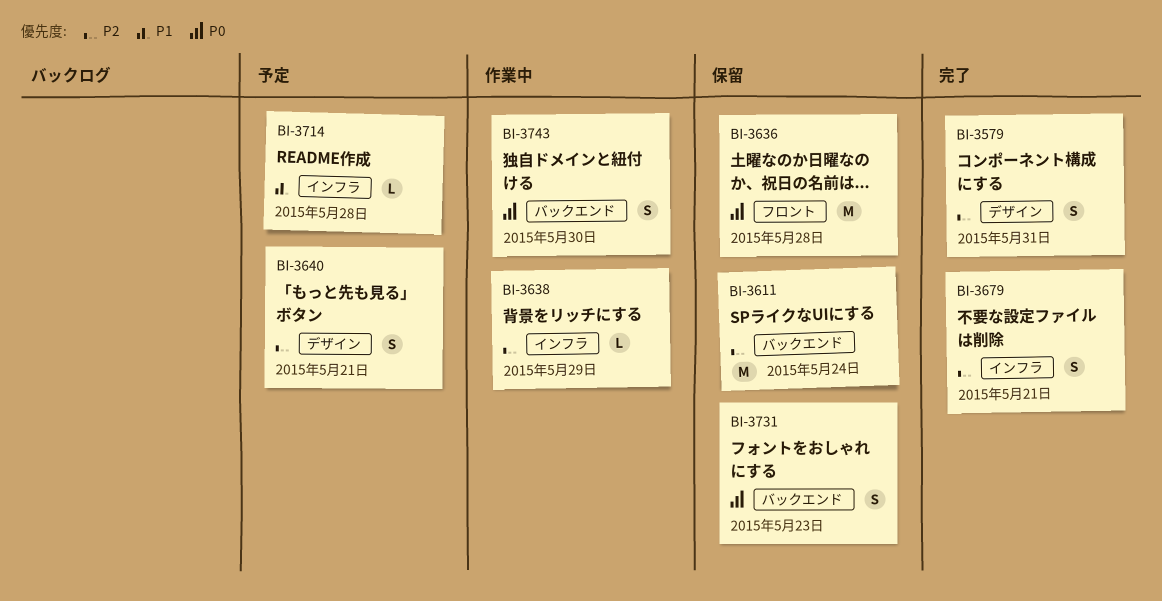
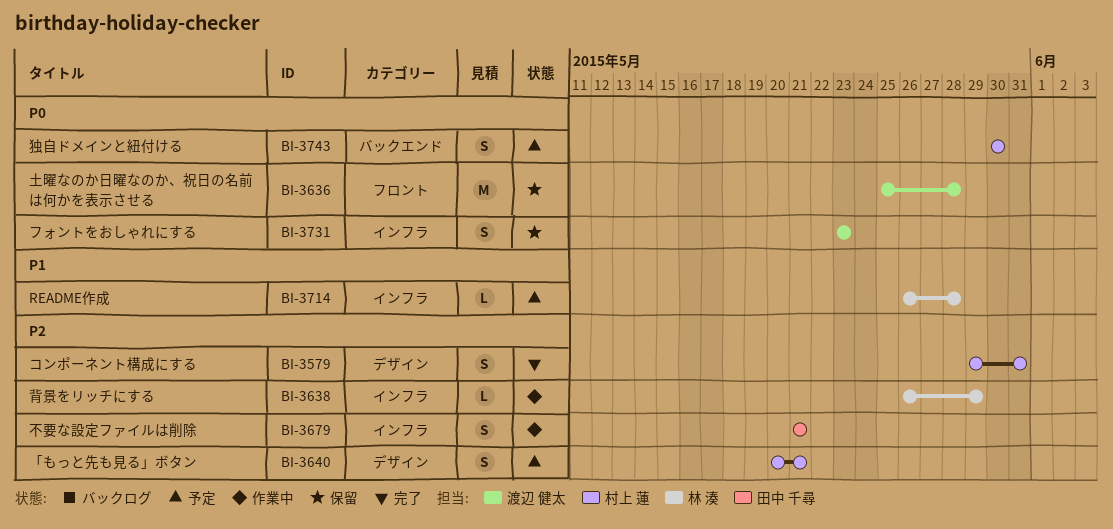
BI-3611: present -> none
BI-3679, status: 完了 -> 作業中
BI-3731, label: バックエンド -> インフラ
BI-3743, status: 作業中 -> 予定

